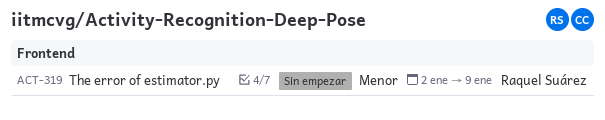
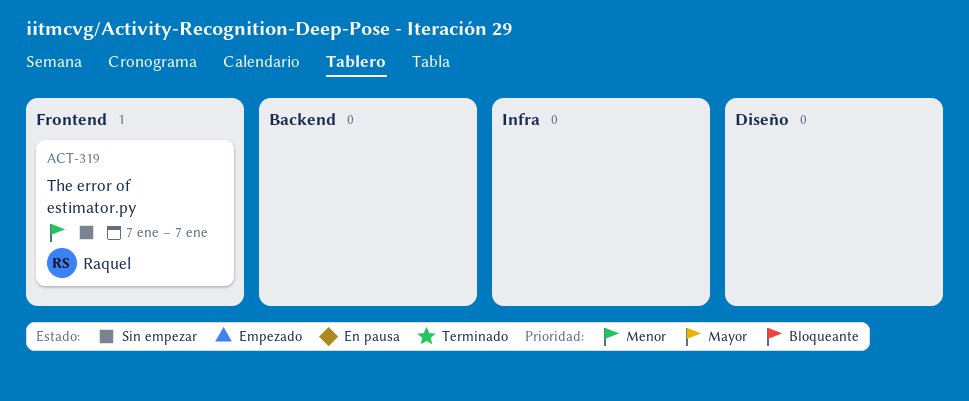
ACT-319, start: Jan 2 -> Jan 7
ACT-319, due: Jan 9 -> Jan 7

